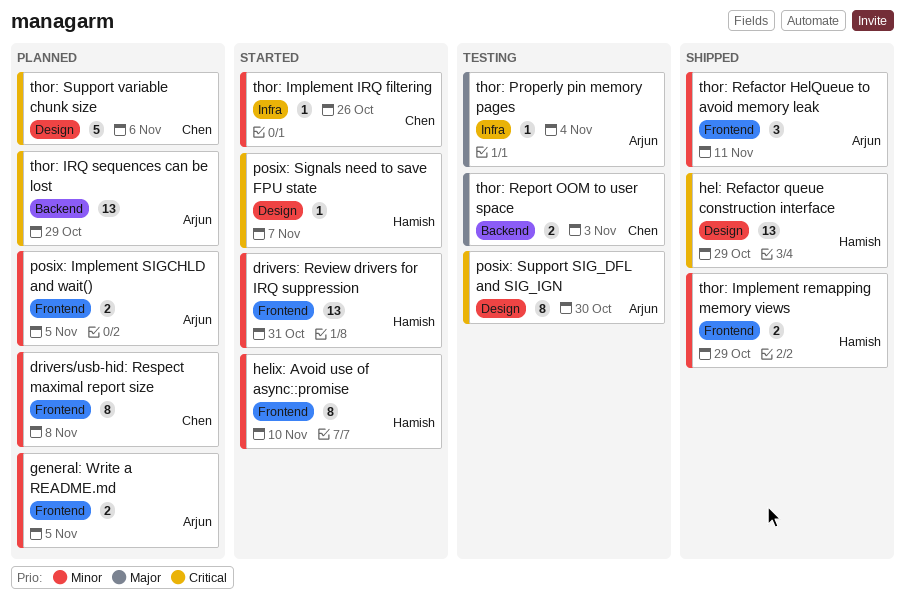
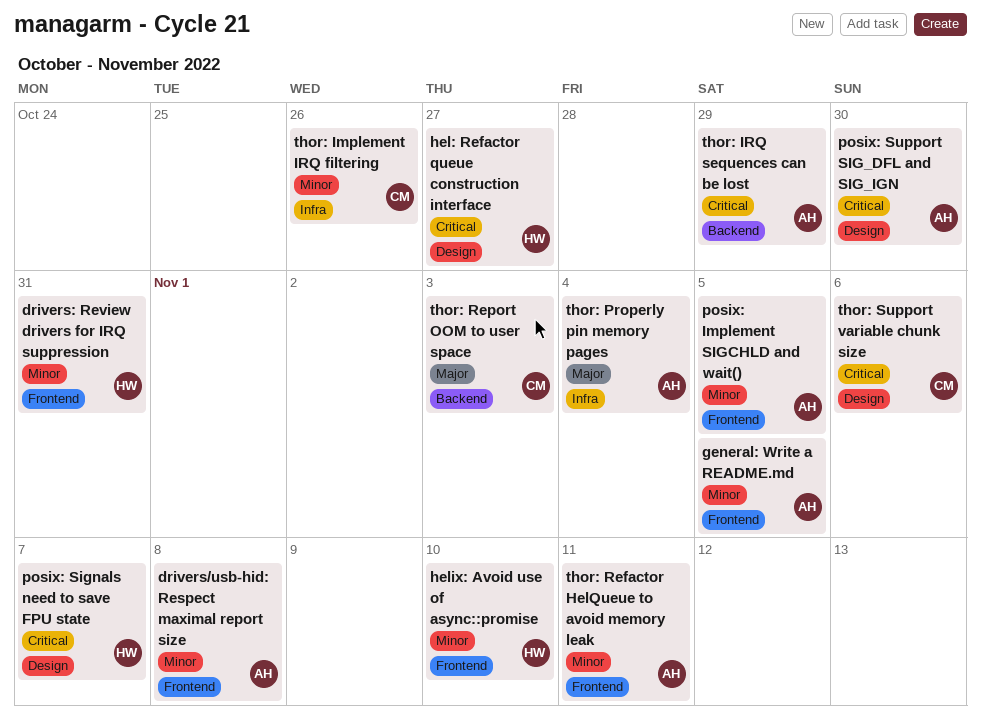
drivers/usb-hid: Respect maximal report size, owner: Chen -> Arjun
hel: Refactor queue construction interface, due: Oct 29 -> Oct 27
thor: Implement remapping memory views: present -> none

